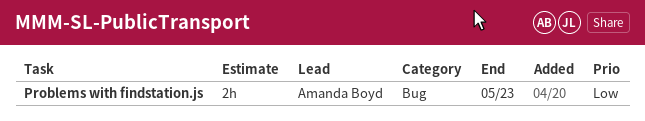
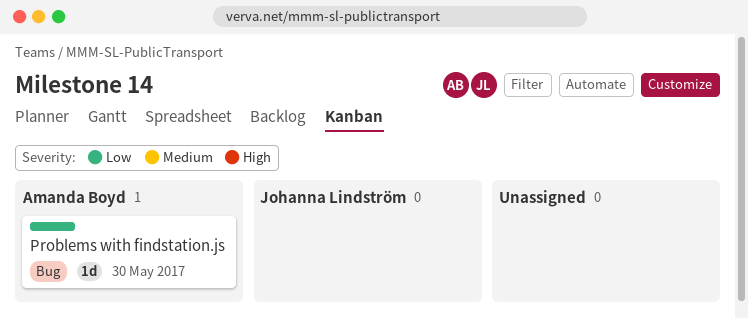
Problems with findstation.js, estimate: 2h -> 1d
Problems with findstation.js, due: May 23 -> May 30

